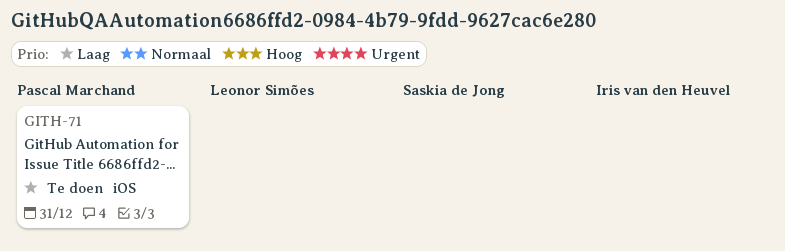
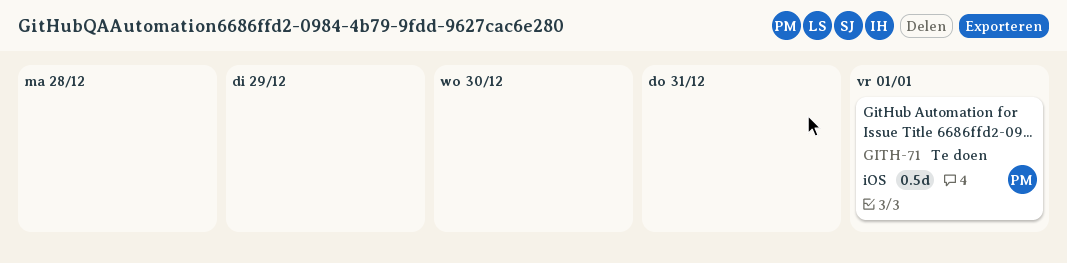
GITH-71, due: Dec 31 -> Jan 1

